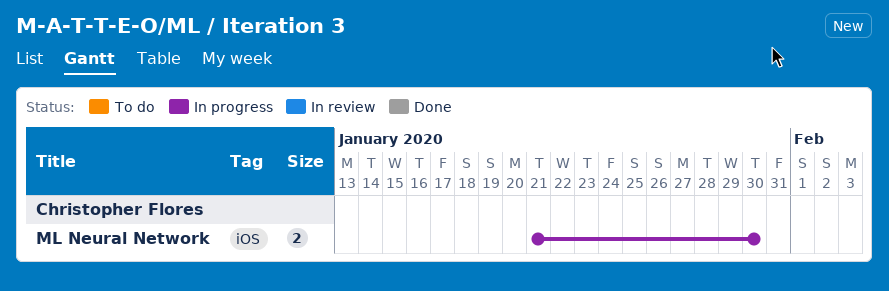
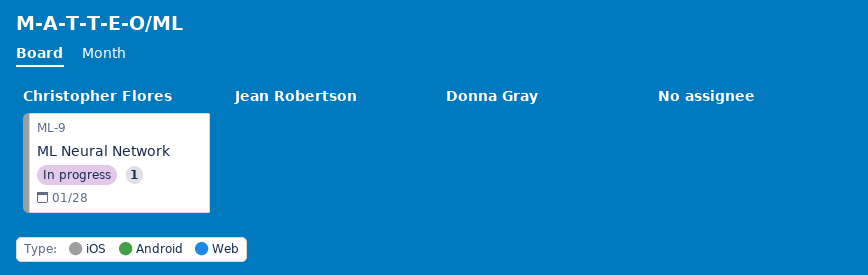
ML Neural Network, estimate: 2 -> 1
ML Neural Network, due: Jan 30 -> Jan 28

